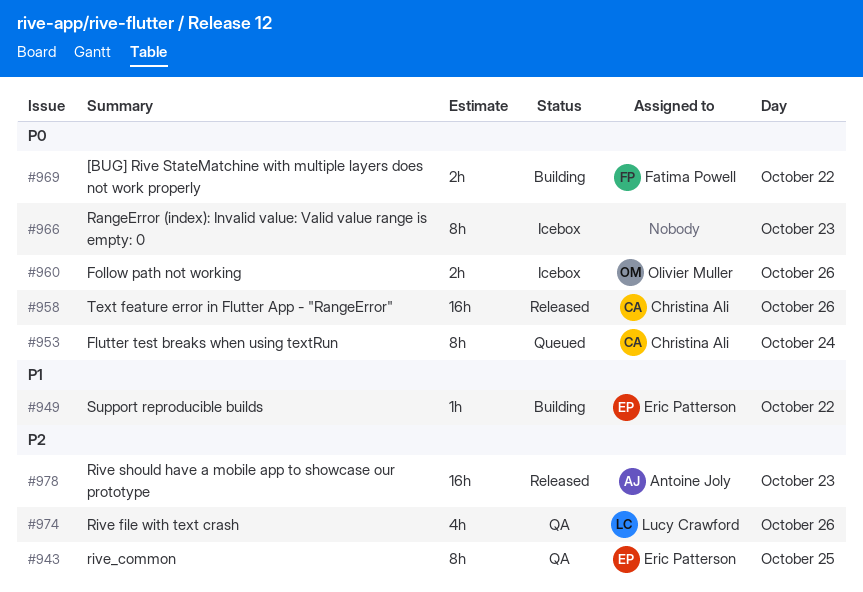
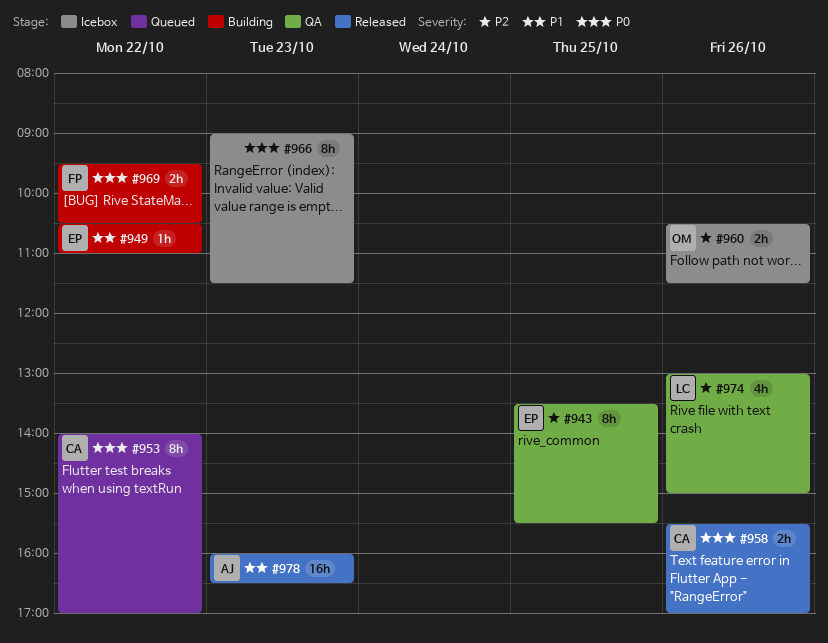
#953, day: Oct 24 -> Oct 22
#958, estimate: 16h -> 2h
#960, priority: P0 -> P2
#978, priority: P2 -> P1

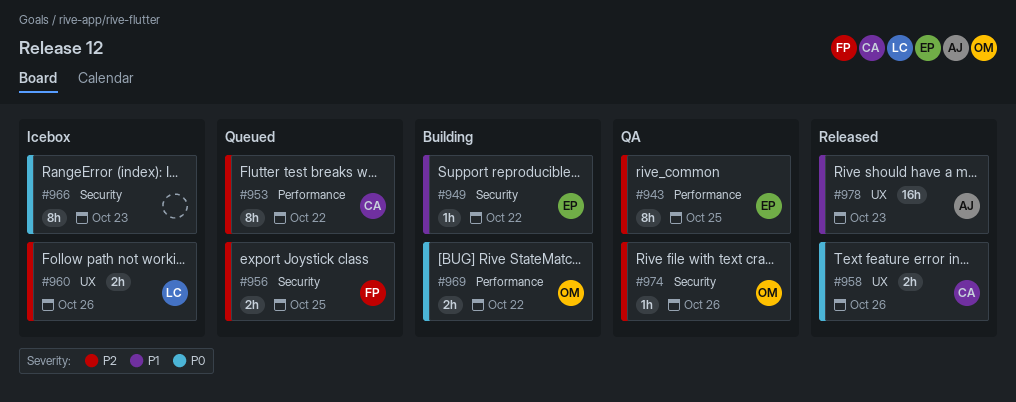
#953, priority: P0 -> P2
#956: none -> present
#960, owner: OM -> LC
#969, owner: FP -> OM
#974, owner: LC -> OM
#974, estimate: 4h -> 1h

